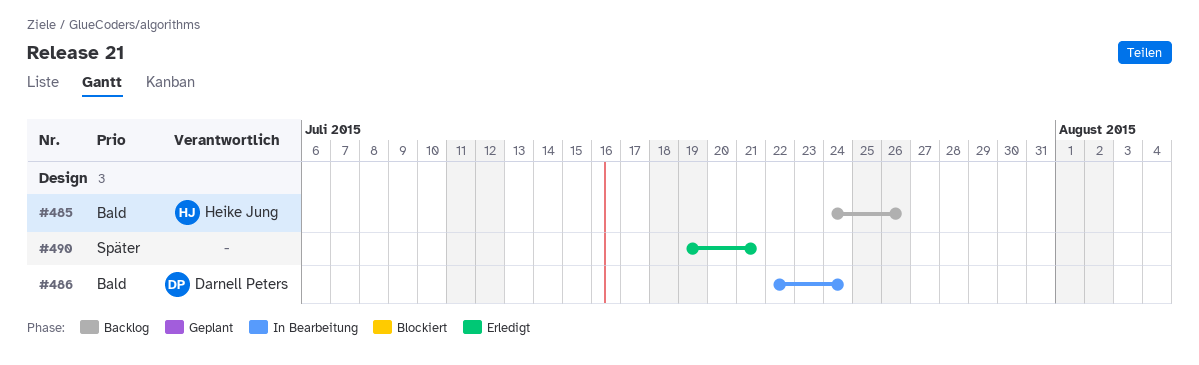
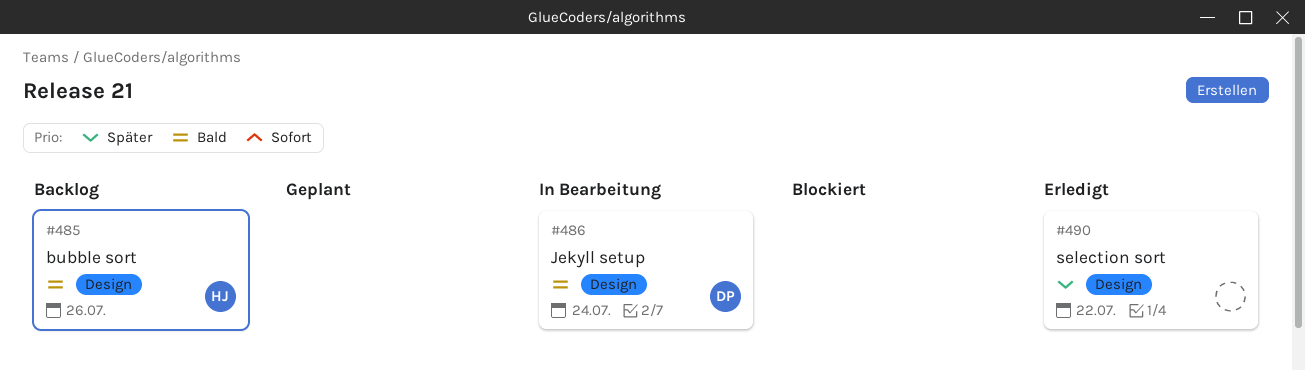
#490, due: Jul 21 -> Jul 22

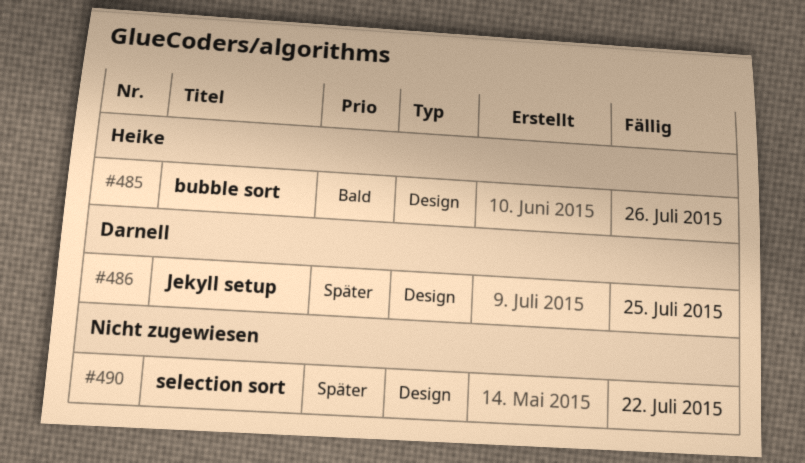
#486, priority: Bald -> Später
#486, due: Jul 24 -> Jul 25

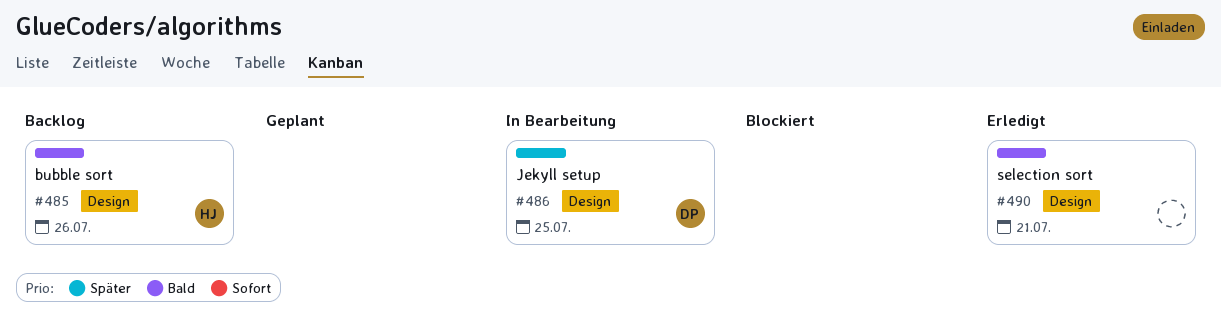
#490, priority: Später -> Bald
#490, due: Jul 22 -> Jul 21

